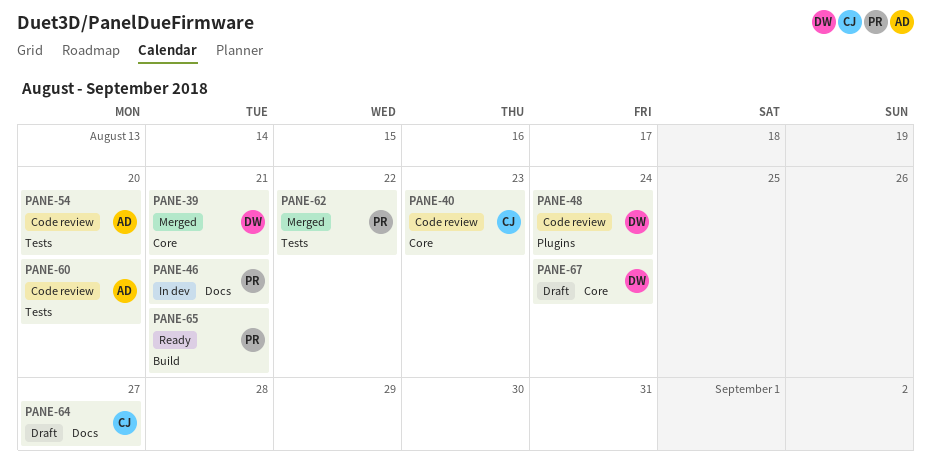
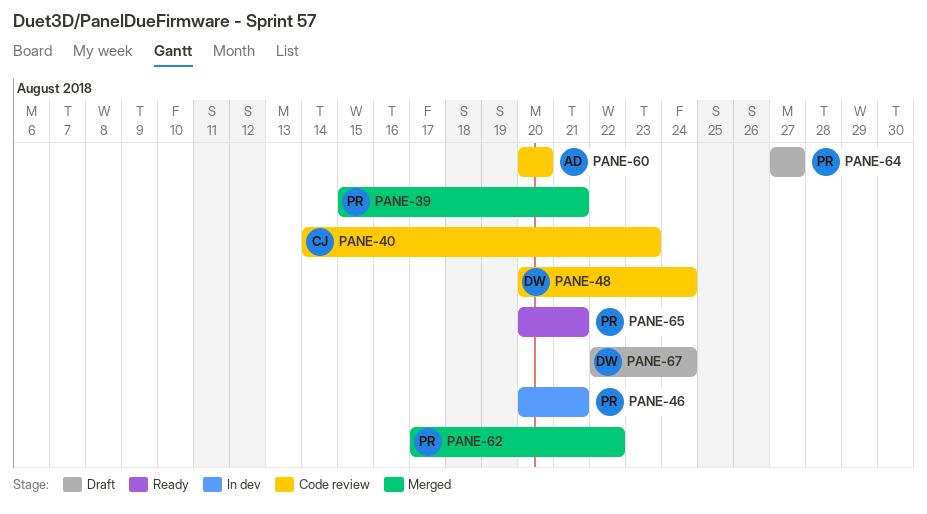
PANE-39, owner: DW -> PR
PANE-54: present -> none
PANE-64, owner: CJ -> PR

